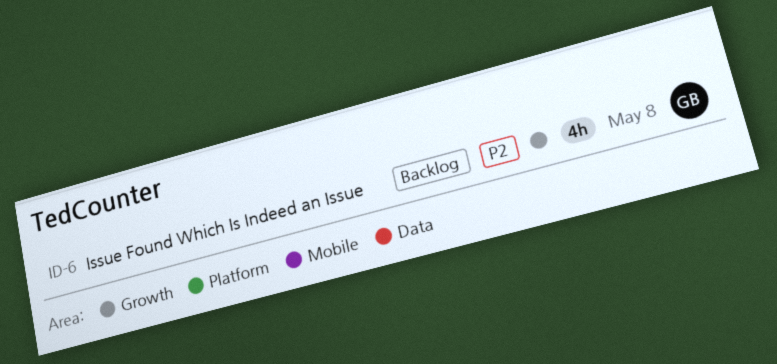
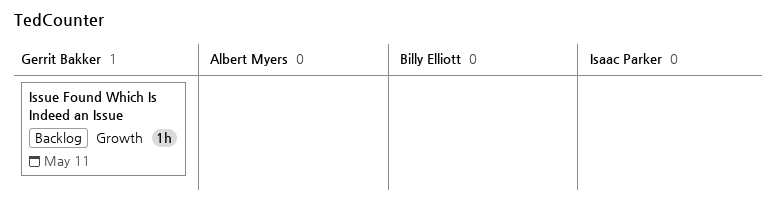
Issue Found Which Is Indeed an Issue, estimate: 4h -> 1h
Issue Found Which Is Indeed an Issue, due: May 8 -> May 11

